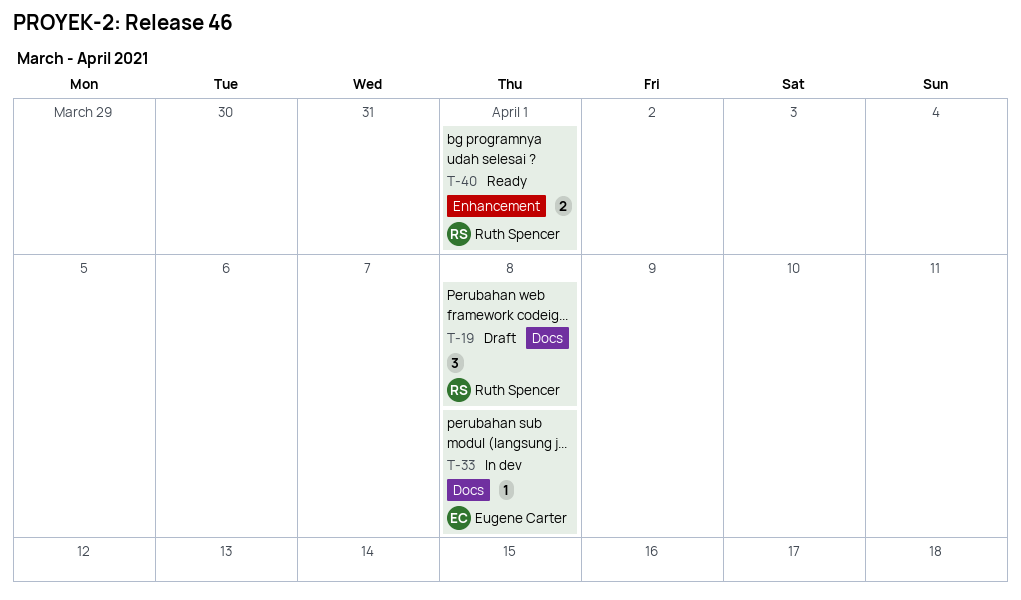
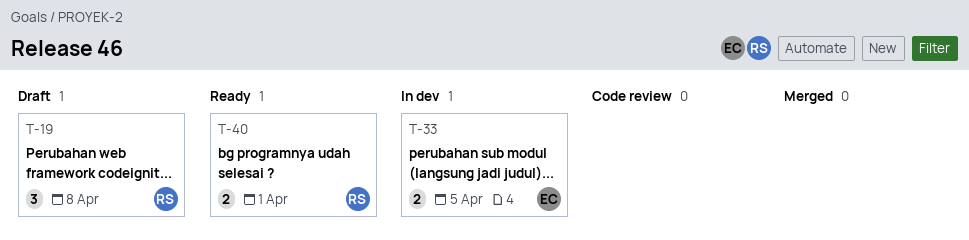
T-33, estimate: 1 -> 2
T-33, due: Apr 8 -> Apr 5

